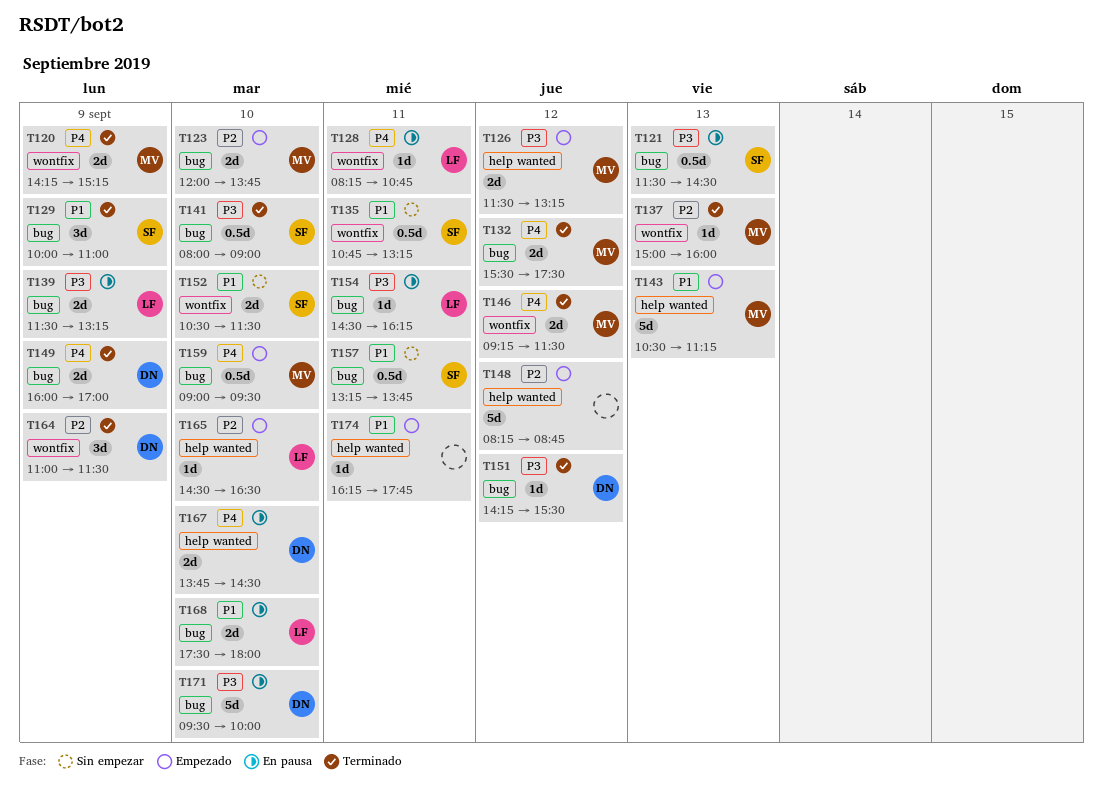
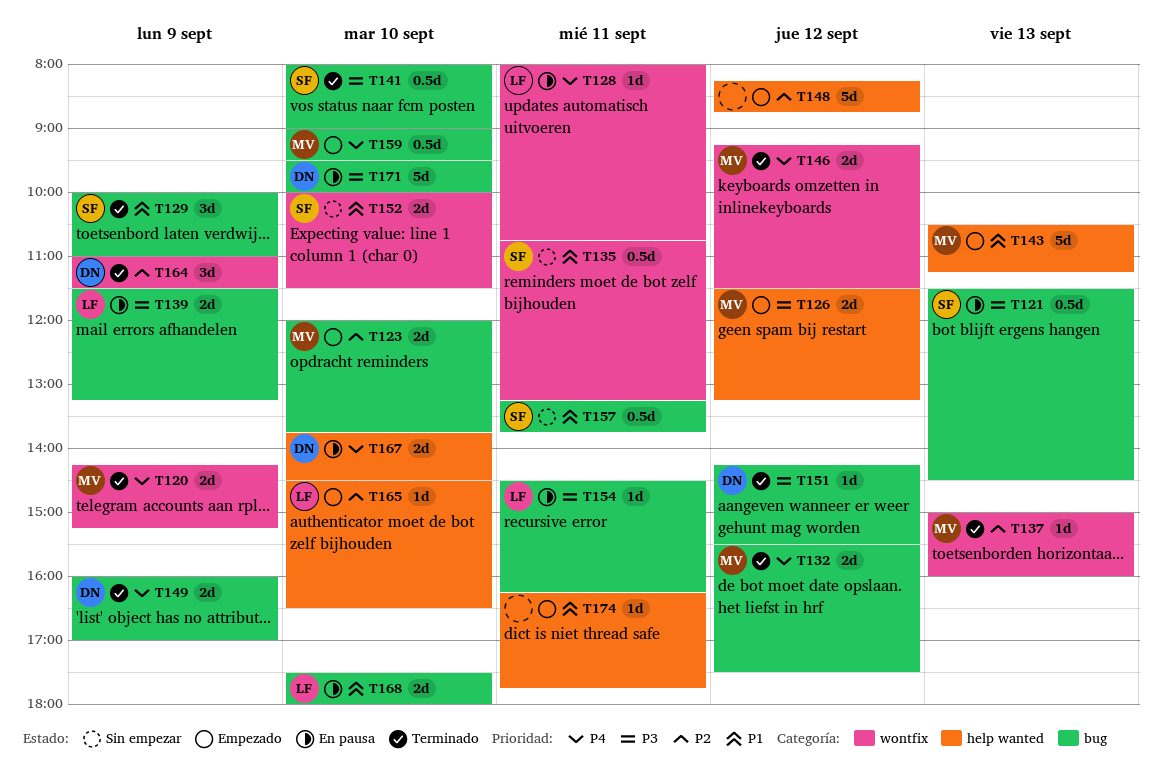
T128, begins: 08:15 -> 08:00
T152, begins: 10:30 -> 10:00

